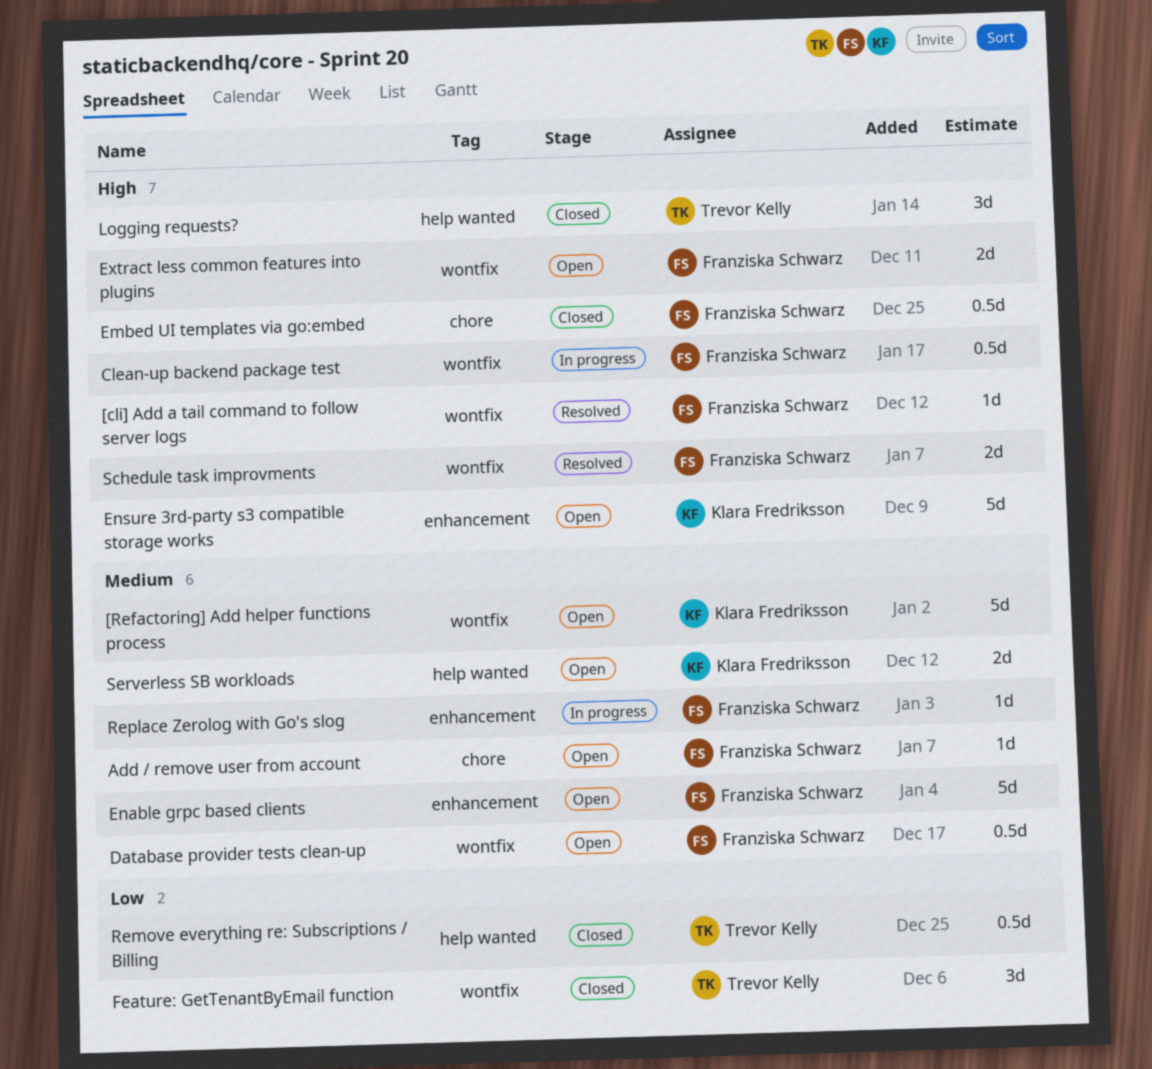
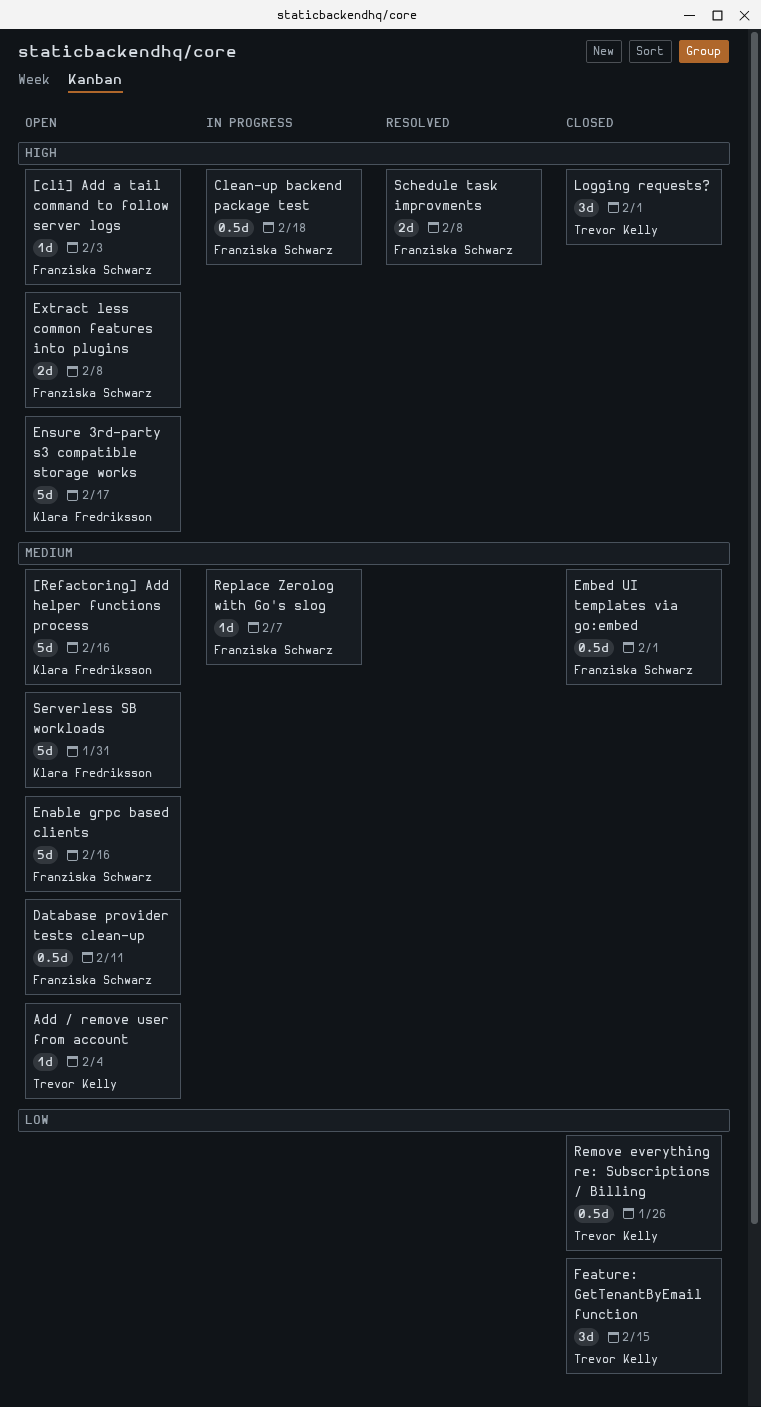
[cli] Add a tail command to follow server logs, status: Resolved -> Open
Add / remove user from account, owner: Franziska Schwarz -> Trevor Kelly
Embed UI templates via go:embed, priority: High -> Medium
Serverless SB workloads, estimate: 2d -> 5d

